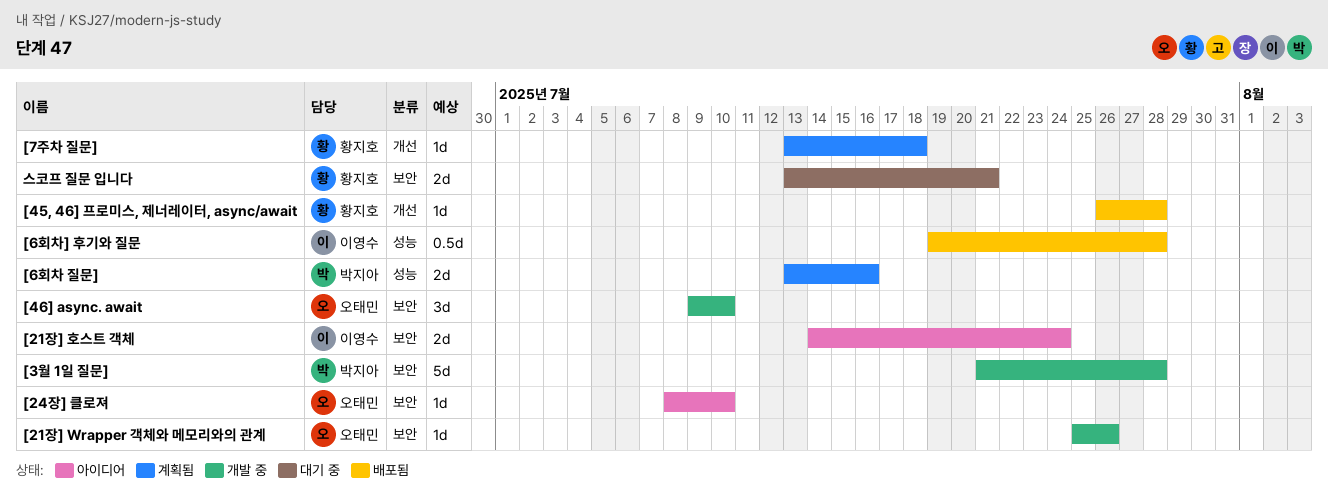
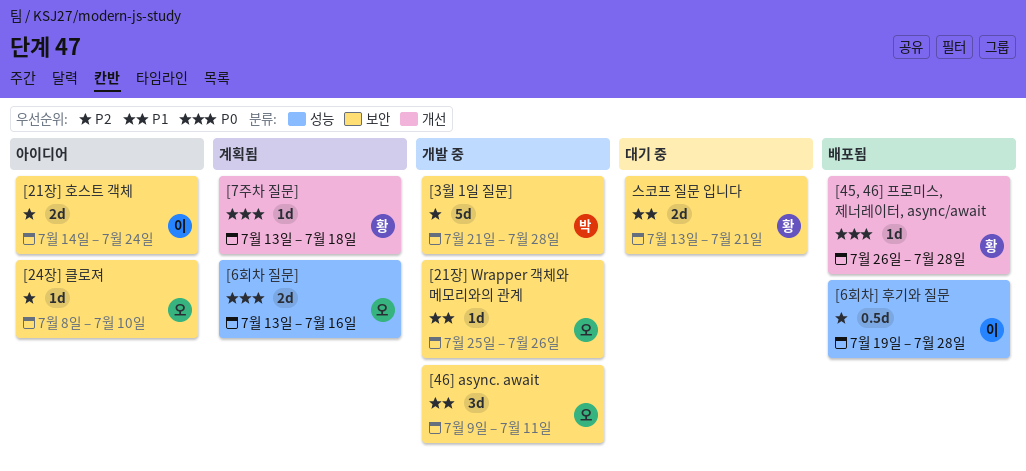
[46] async. await, due: Jul 10 -> Jul 11
[6회차 질문], owner: 박지아 -> 오태민

